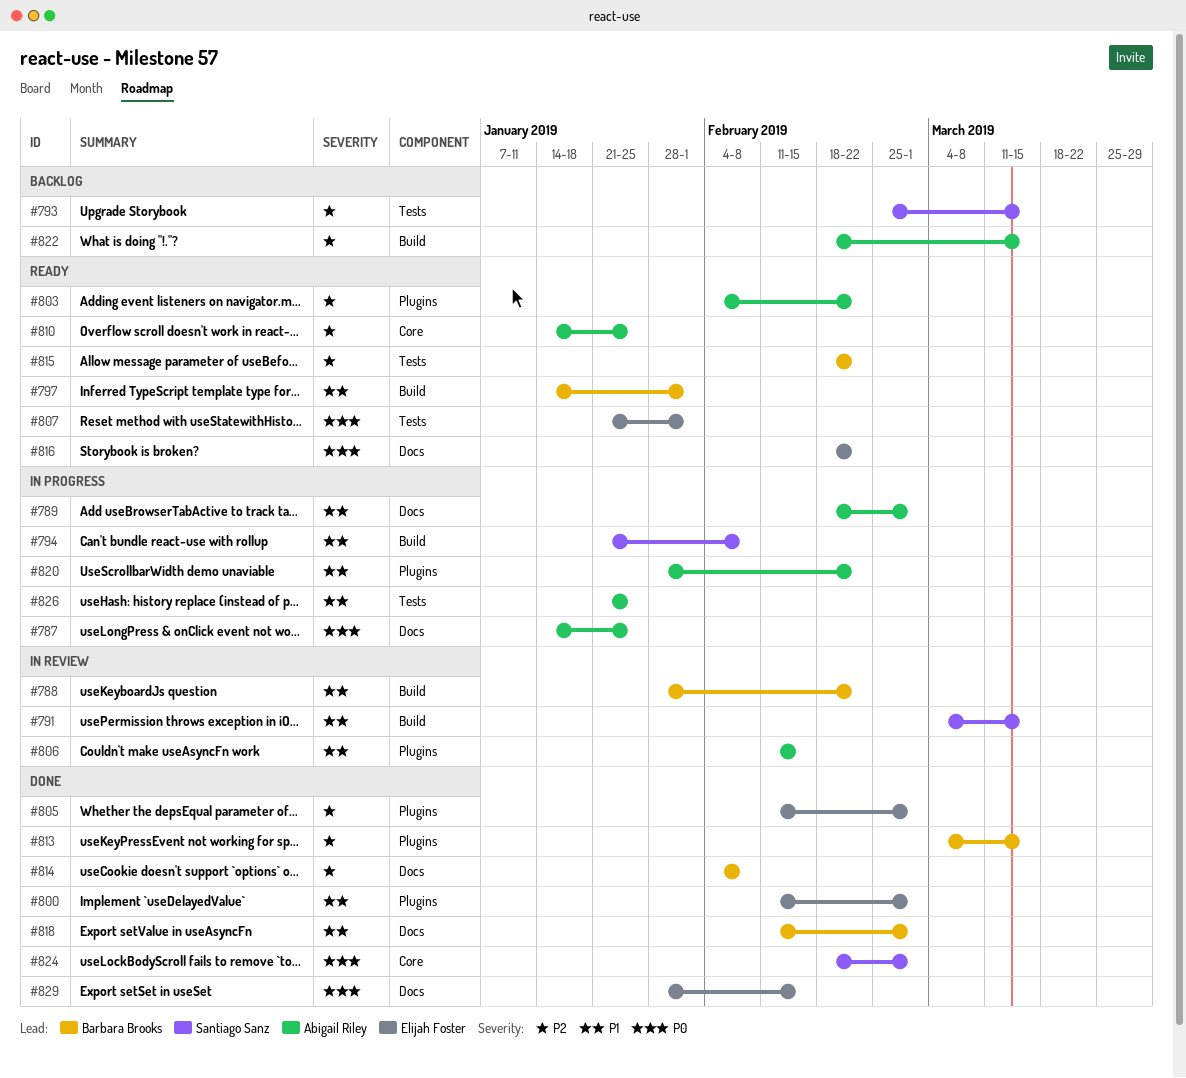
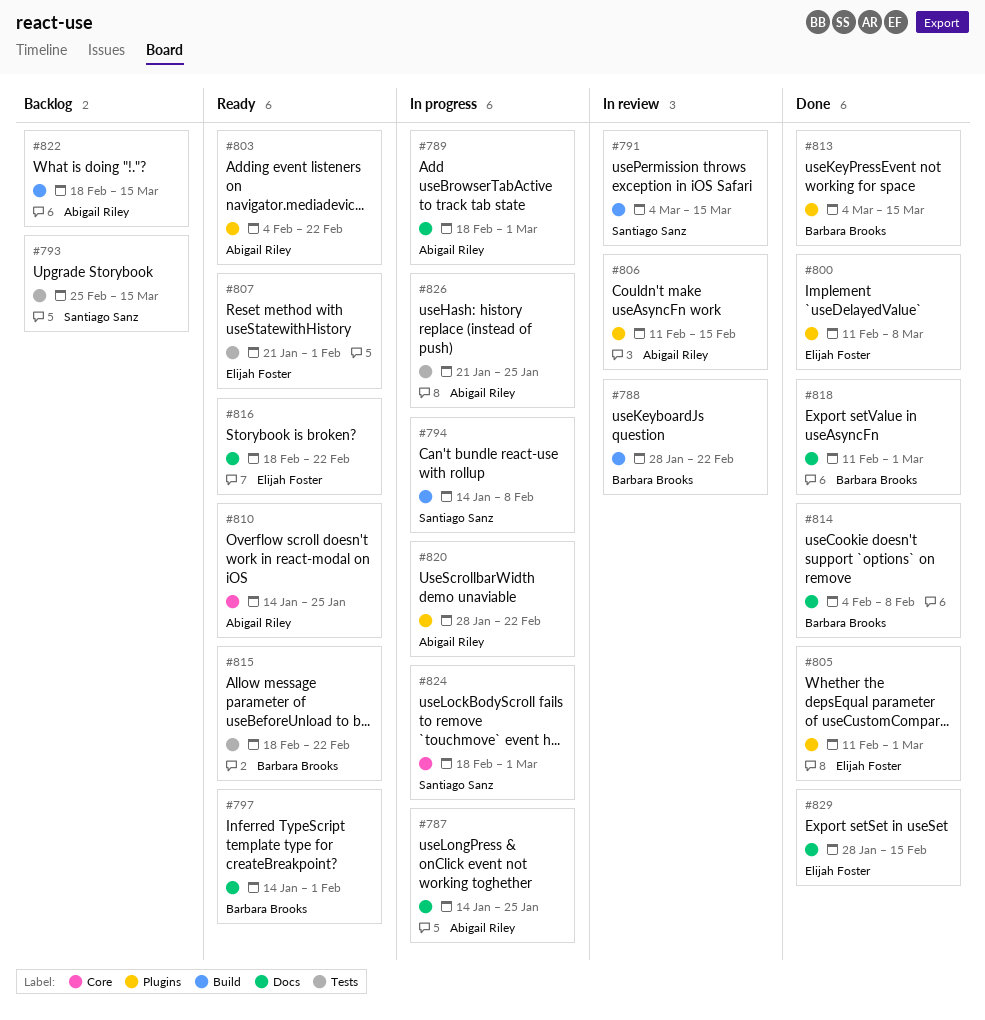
#794, start: Jan 21 -> Jan 14
#797, label: Build -> Docs
#800, due: Mar 1 -> Mar 8
#824, status: Done -> In progress

